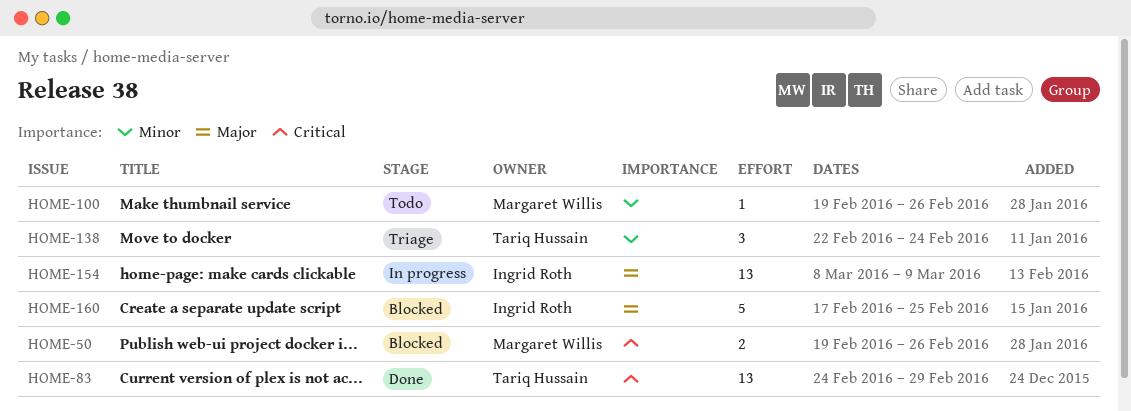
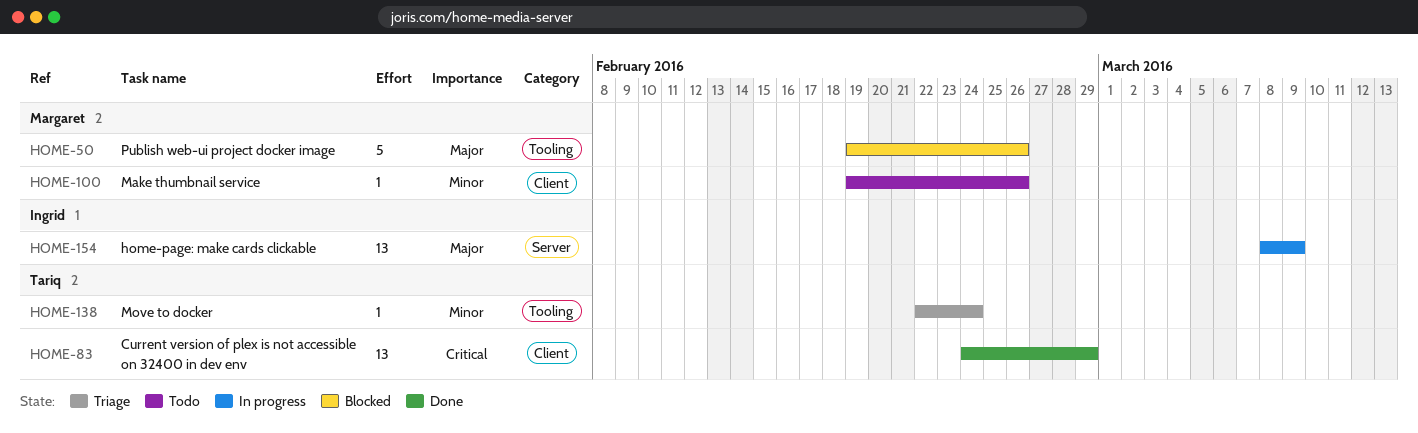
HOME-50, priority: Critical -> Major
HOME-50, estimate: 2 -> 5
HOME-138, estimate: 3 -> 1
HOME-160: present -> none

